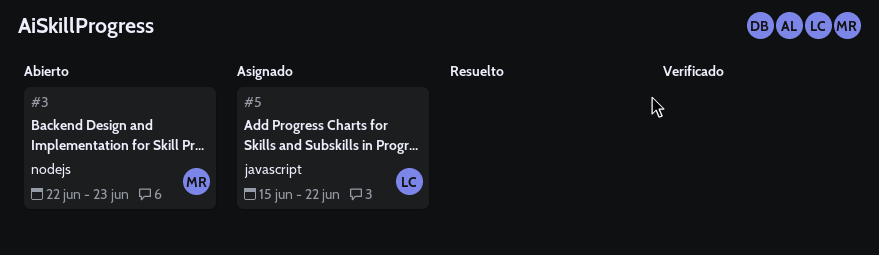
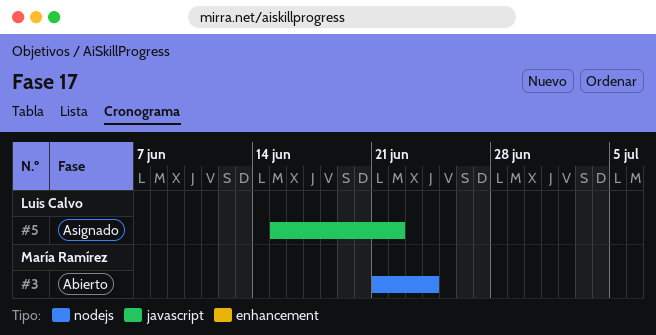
#3, start: Jun 22 -> Jun 21
#3, due: Jun 23 -> Jun 24

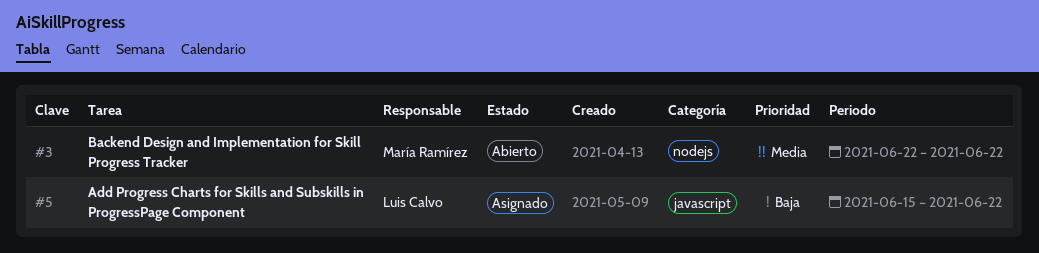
#3, start: Jun 21 -> Jun 22
#3, due: Jun 24 -> Jun 22

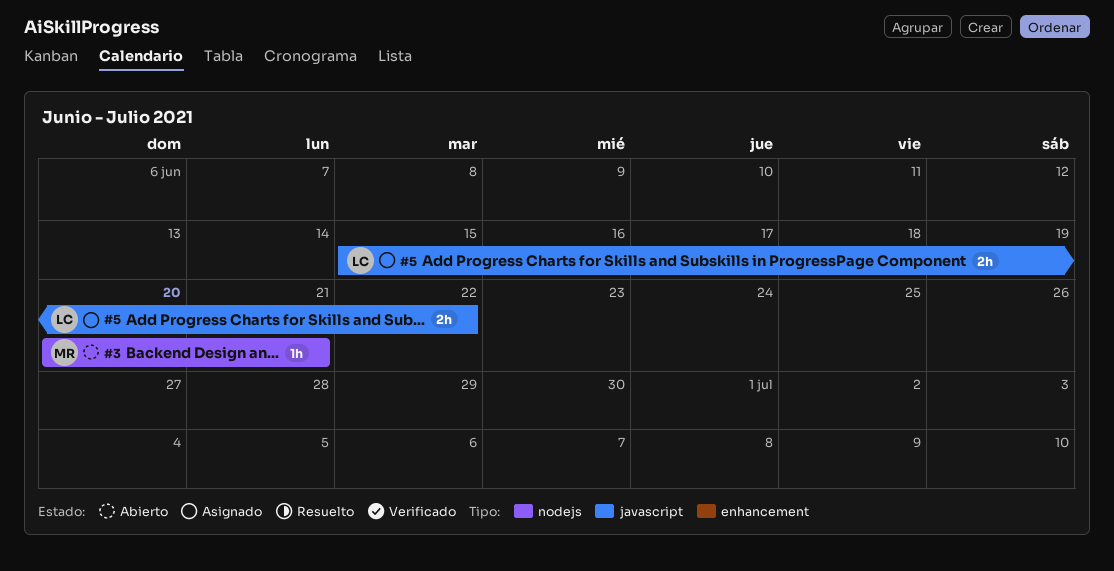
#3, start: Jun 22 -> Jun 20
#3, due: Jun 22 -> Jun 21

